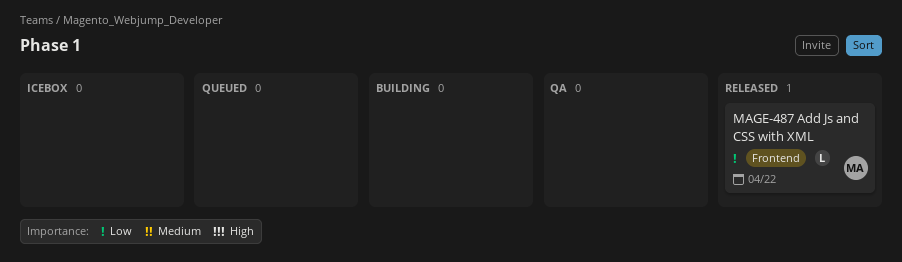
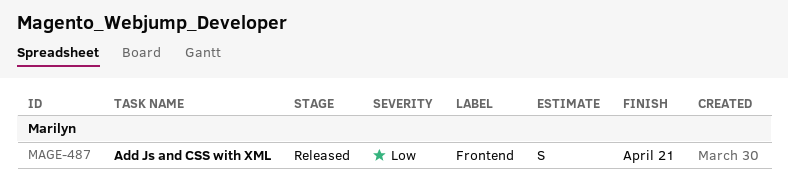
MAGE-487, estimate: L -> S
MAGE-487, due: Apr 22 -> Apr 21

